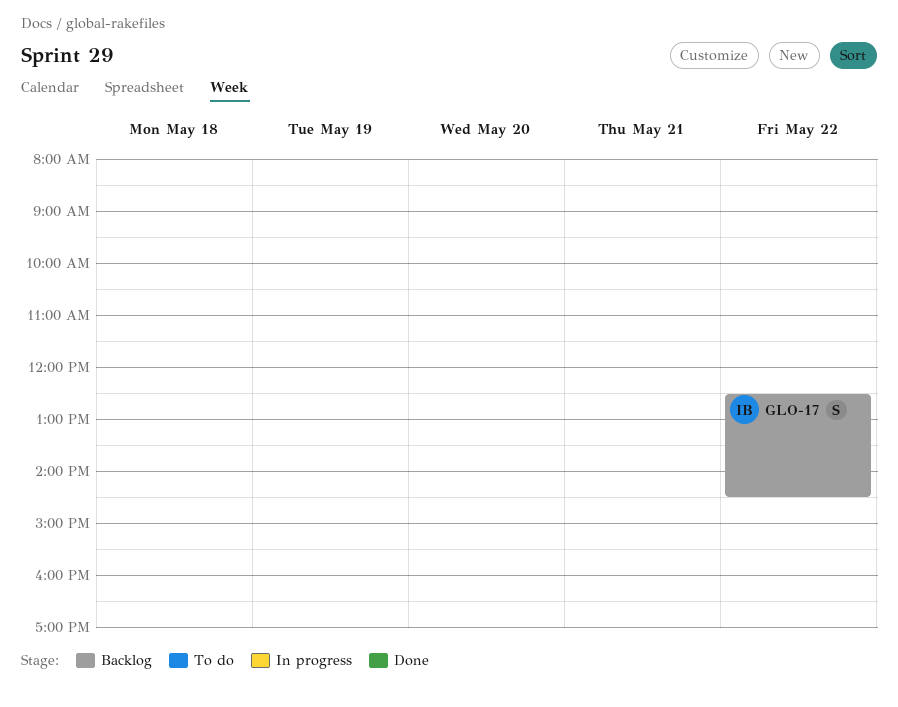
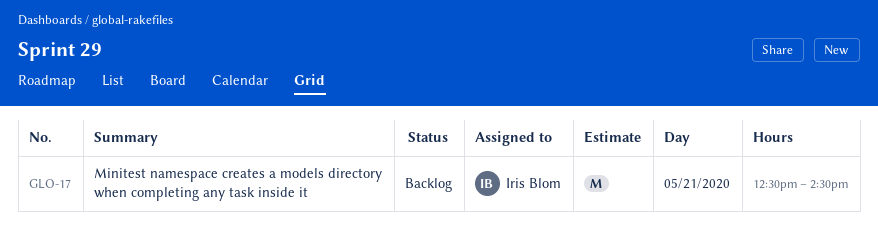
GLO-17, estimate: S -> M
GLO-17, day: May 22 -> May 21

